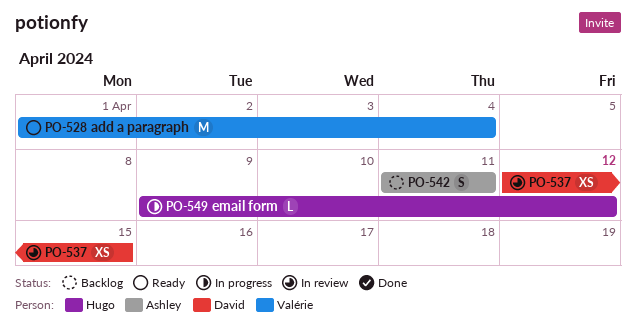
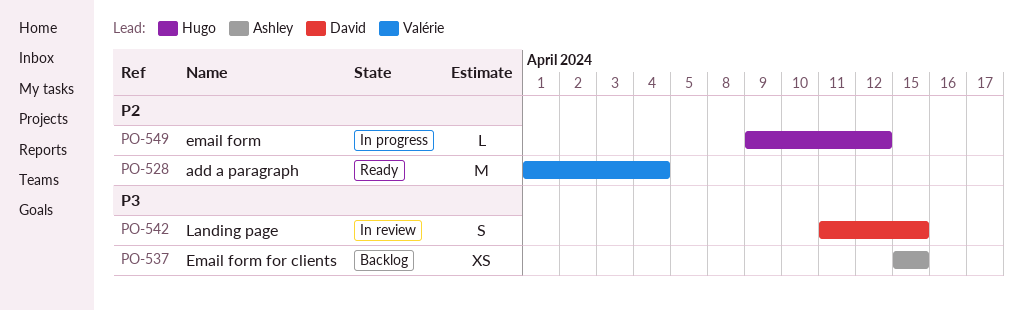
PO-537, status: In review -> Backlog
PO-537, owner: David -> Ashley
PO-537, start: Apr 12 -> Apr 15
PO-542, status: Backlog -> In review
PO-542, owner: Ashley -> David
PO-542, due: Apr 11 -> Apr 15

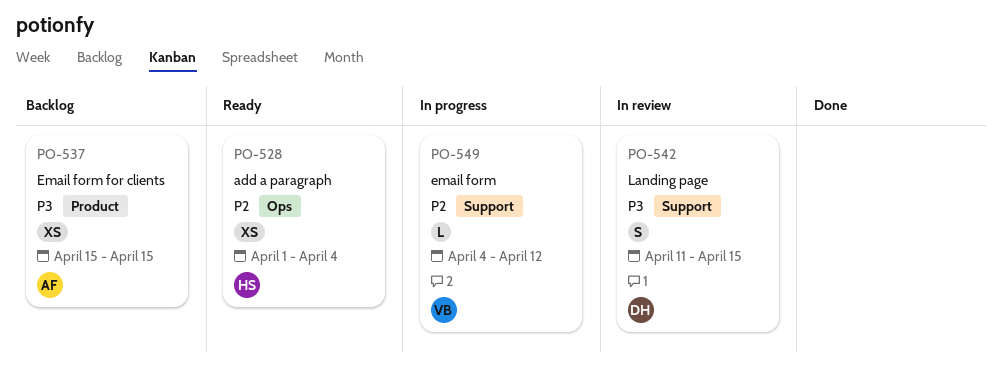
PO-528, owner: Valérie -> Hugo
PO-528, estimate: M -> XS
PO-549, owner: Hugo -> Valérie
PO-549, start: Apr 9 -> Apr 4

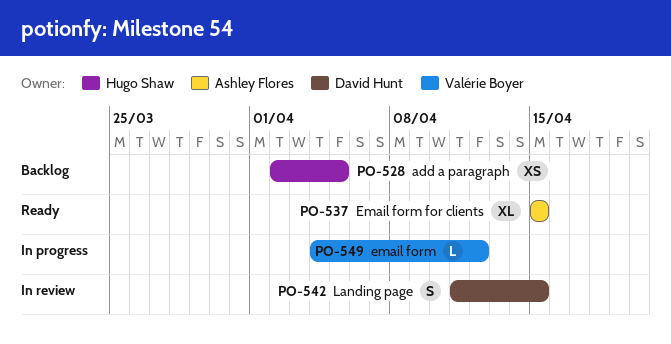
PO-528, status: Ready -> Backlog
PO-528, start: Apr 1 -> Apr 2
PO-528, due: Apr 4 -> Apr 5
PO-537, status: Backlog -> Ready
PO-537, estimate: XS -> XL

